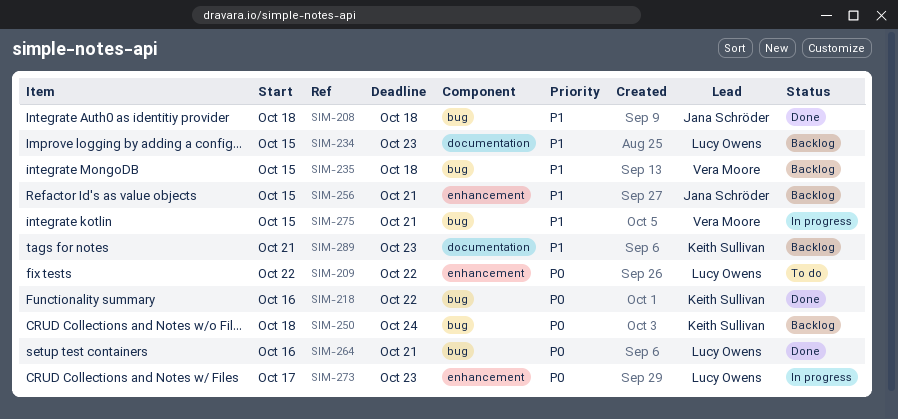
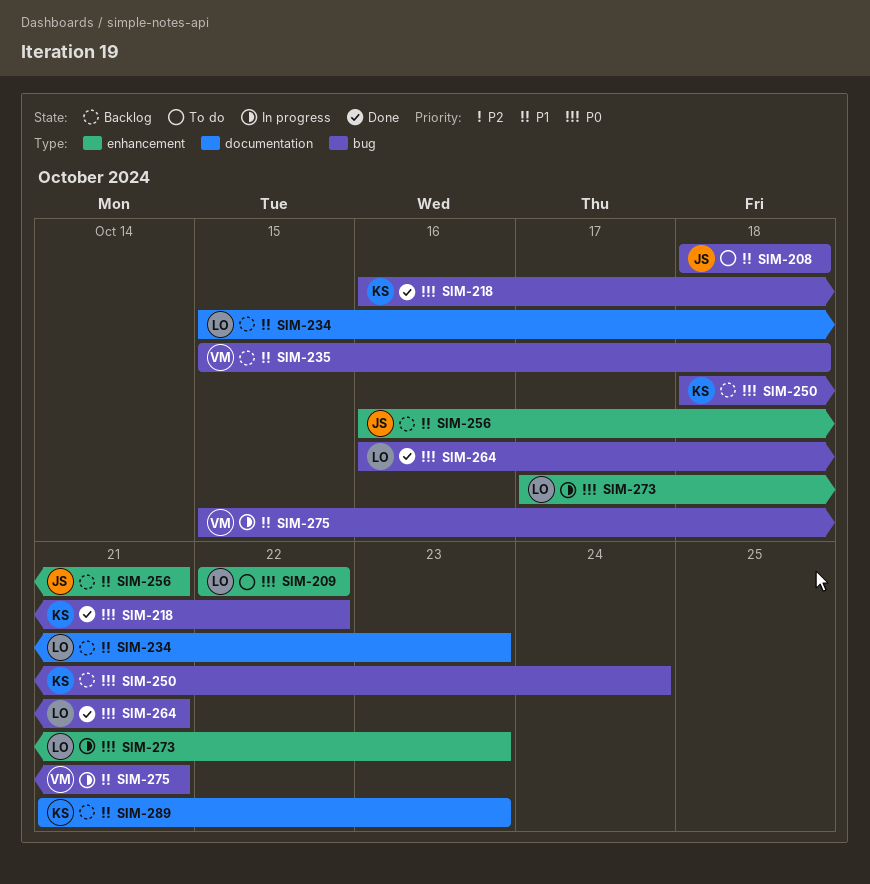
SIM-208, status: Done -> To do
SIM-256, start: Oct 15 -> Oct 16

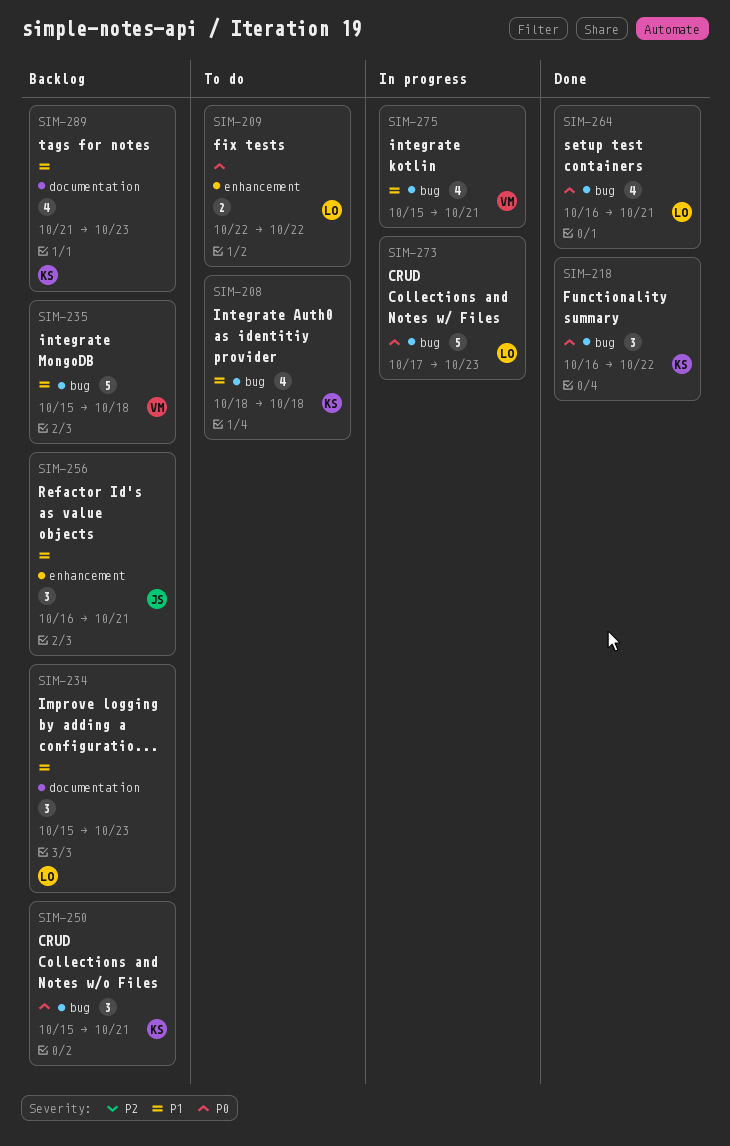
SIM-208, owner: JS -> KS
SIM-250, start: Oct 18 -> Oct 15
SIM-250, due: Oct 24 -> Oct 21
SIM-273, label: enhancement -> bug

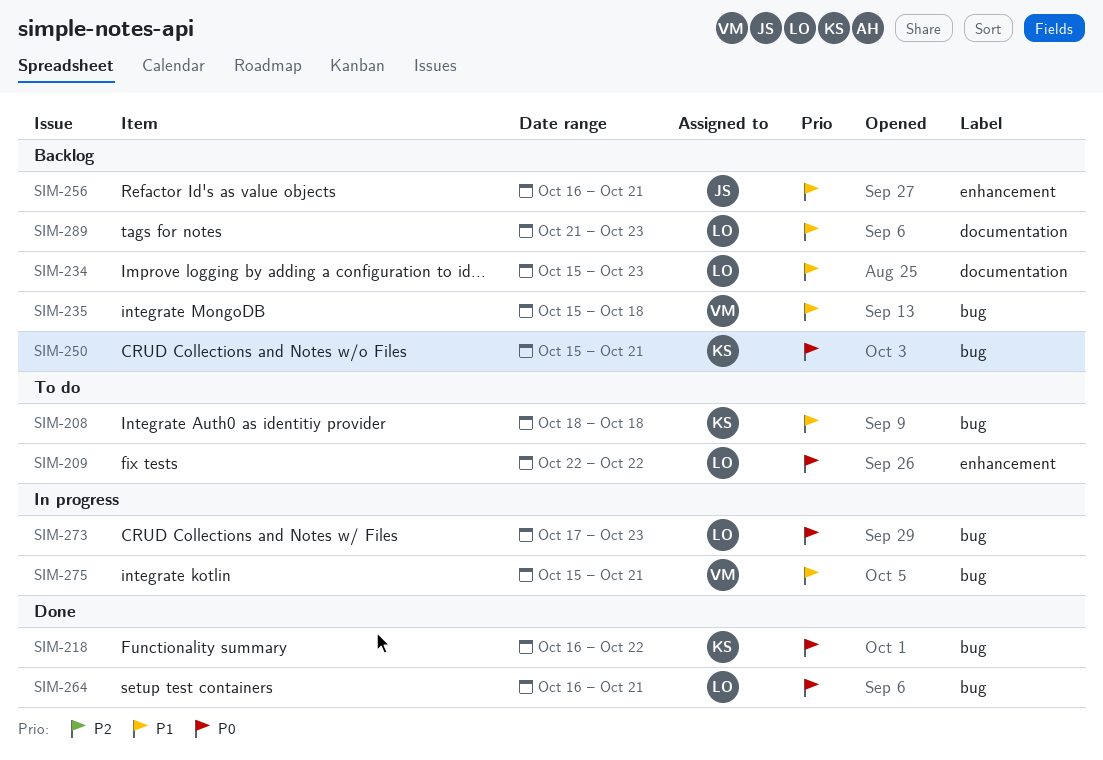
SIM-289, owner: KS -> LO

